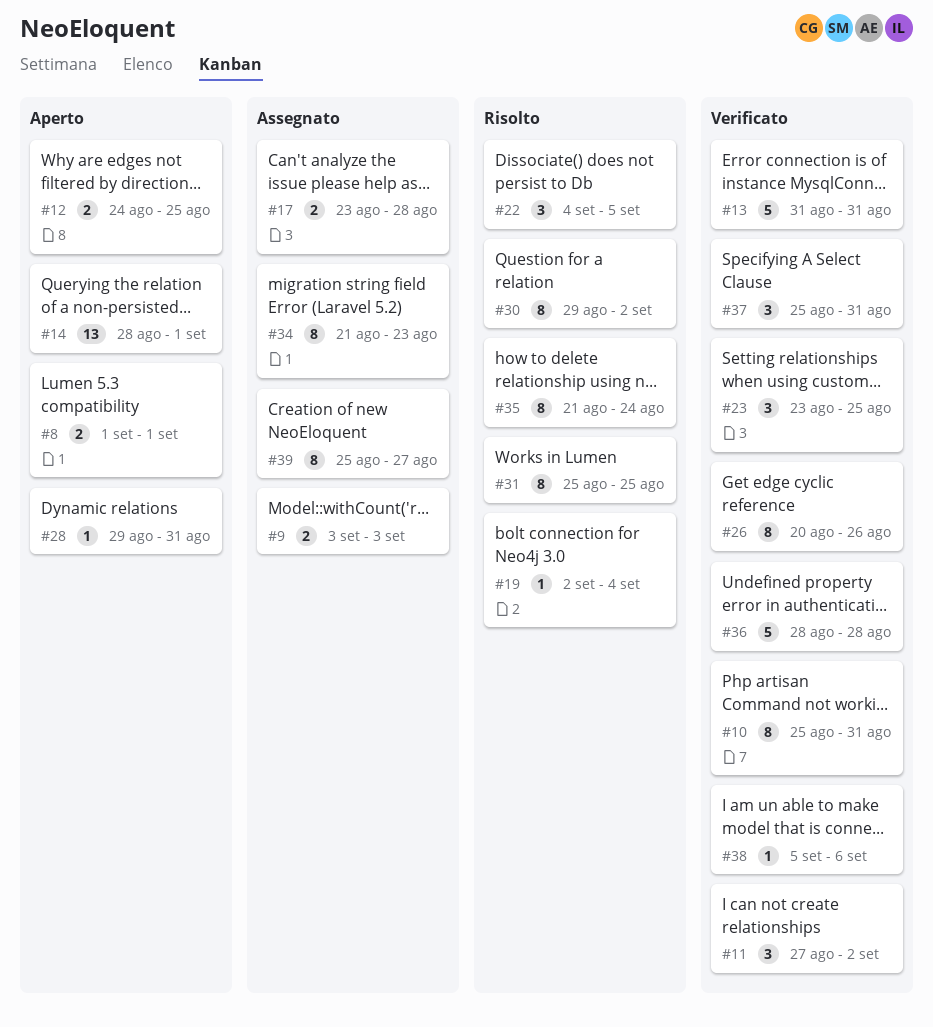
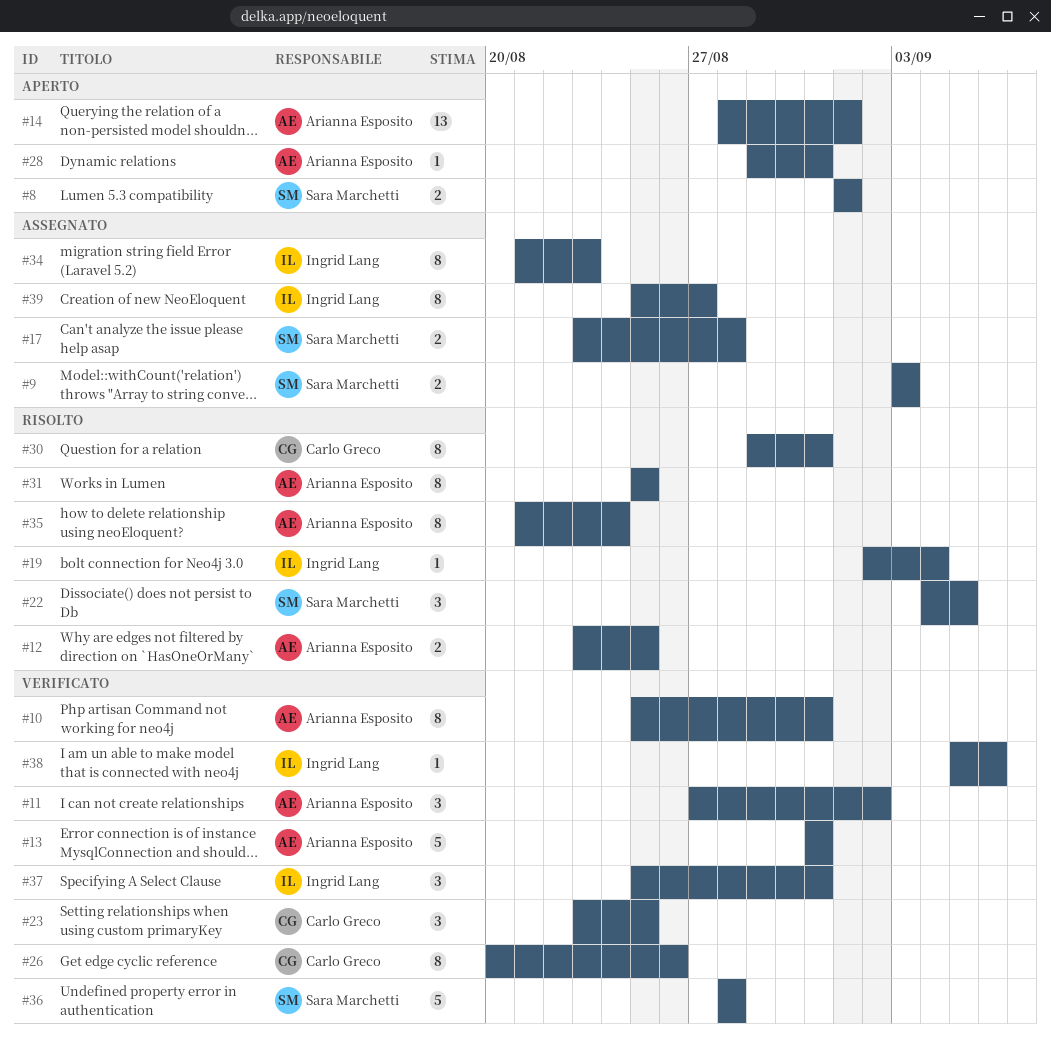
#12, status: Aperto -> Risolto
#12, start: Aug 24 -> Aug 23
#30, due: Sep 2 -> Aug 31

